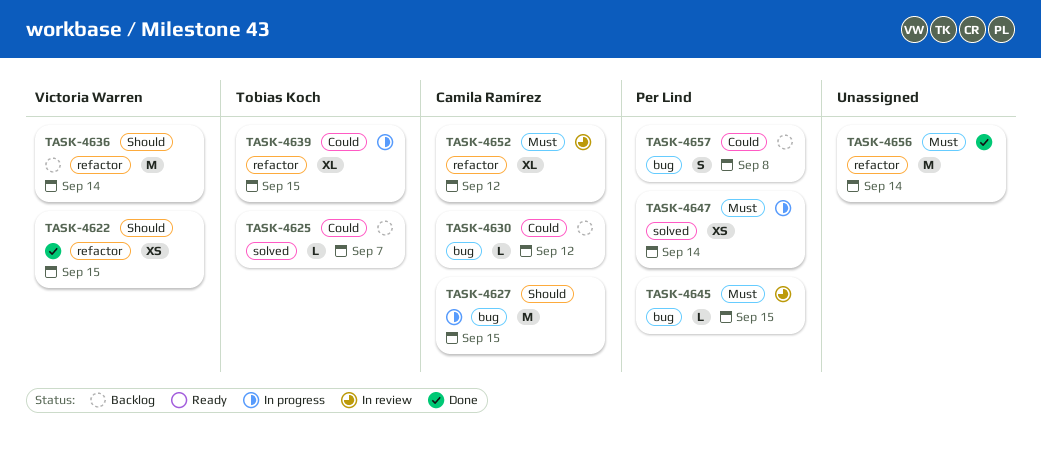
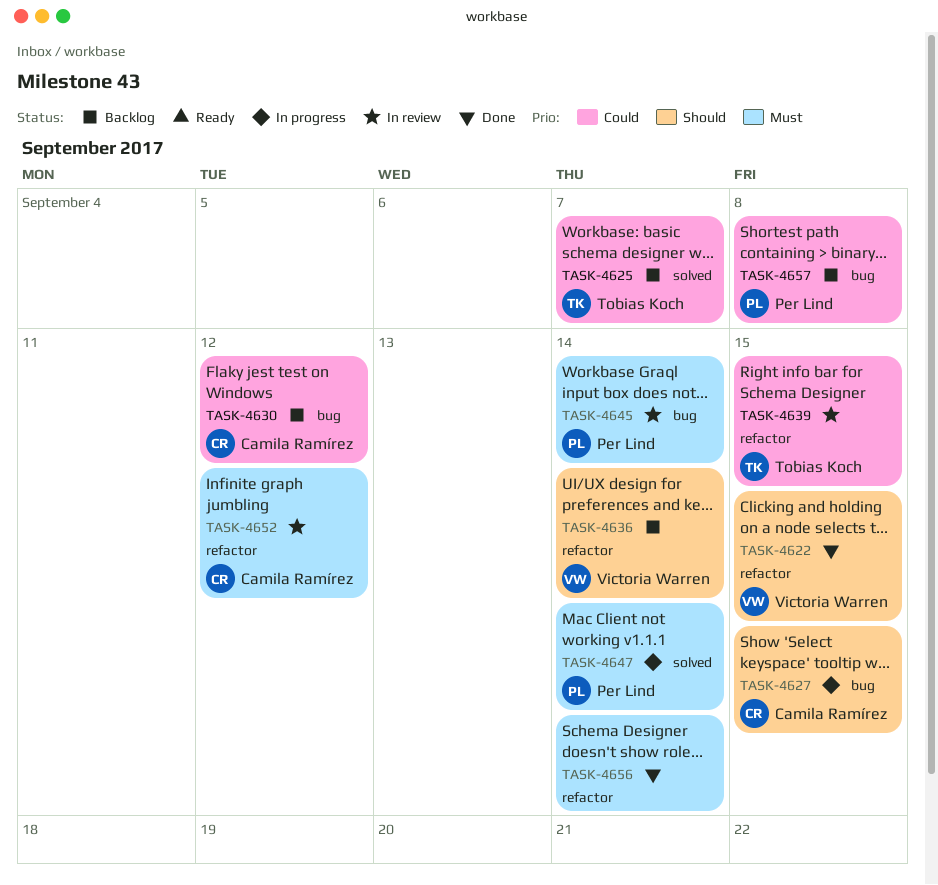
TASK-4639, status: In progress -> In review
TASK-4645, due: Sep 15 -> Sep 14

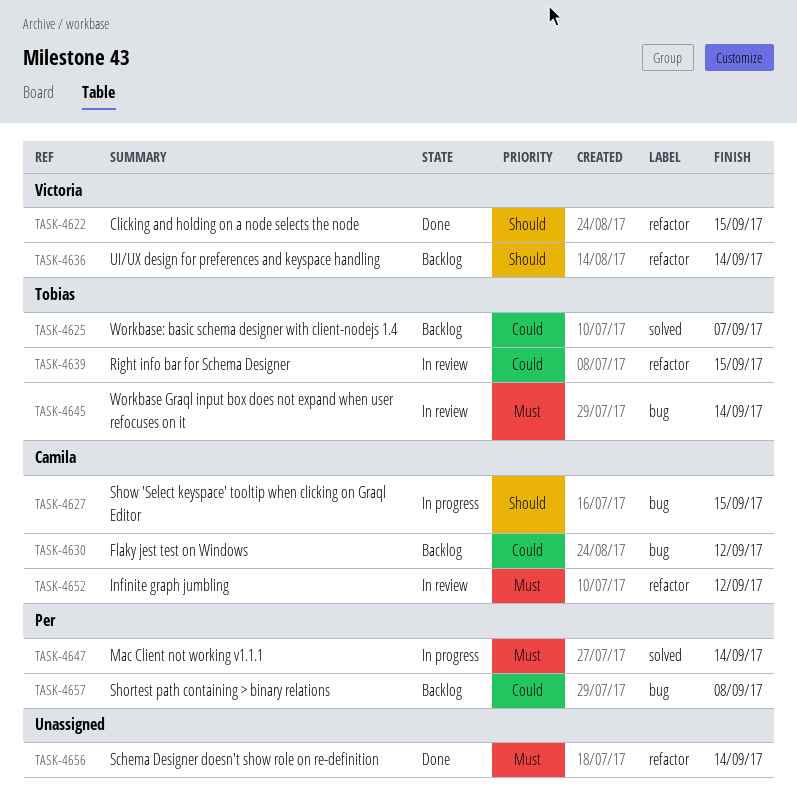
TASK-4645, owner: Per Lind -> Tobias Koch

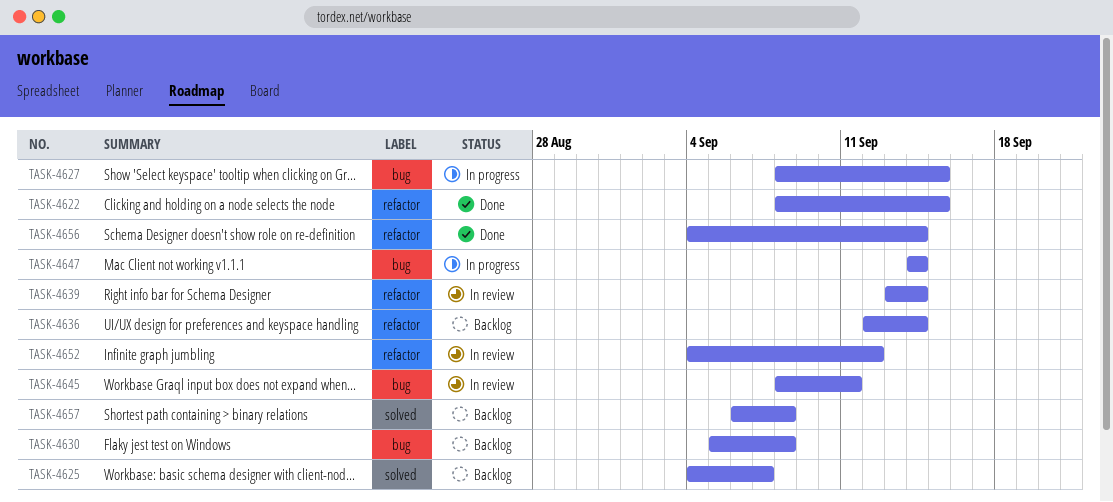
TASK-4630, due: Sep 12 -> Sep 8
TASK-4639, due: Sep 15 -> Sep 14
TASK-4645, due: Sep 14 -> Sep 11
TASK-4647, label: solved -> bug
TASK-4657, label: bug -> solved

